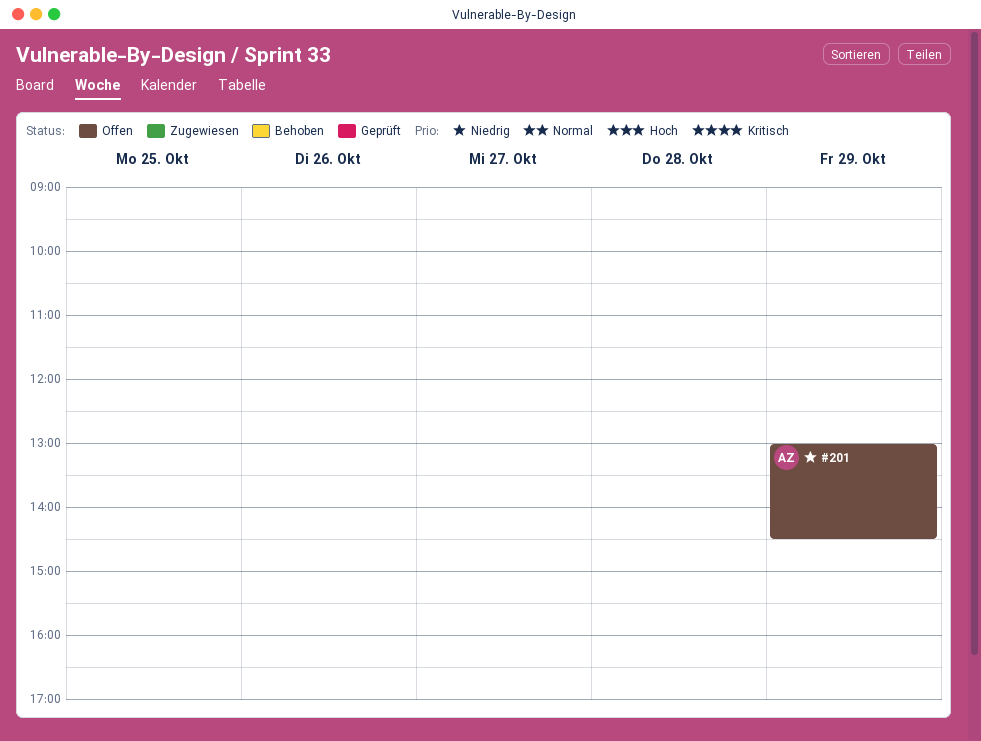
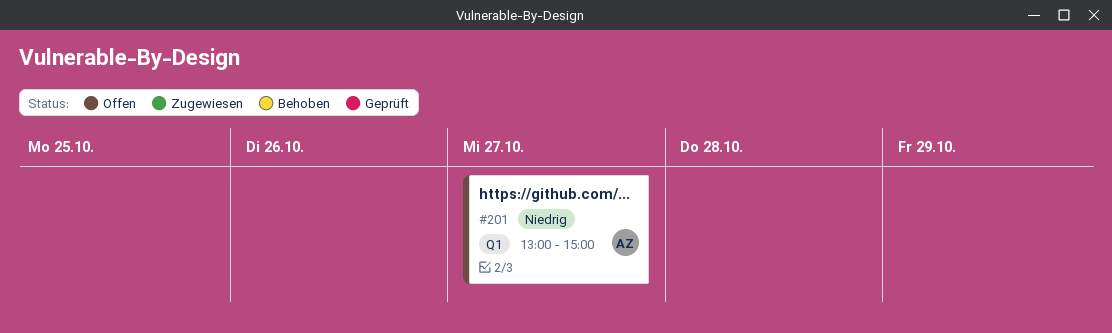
#201, day: Oct 29 -> Oct 27
#201, ends: 14:30 -> 15:00

